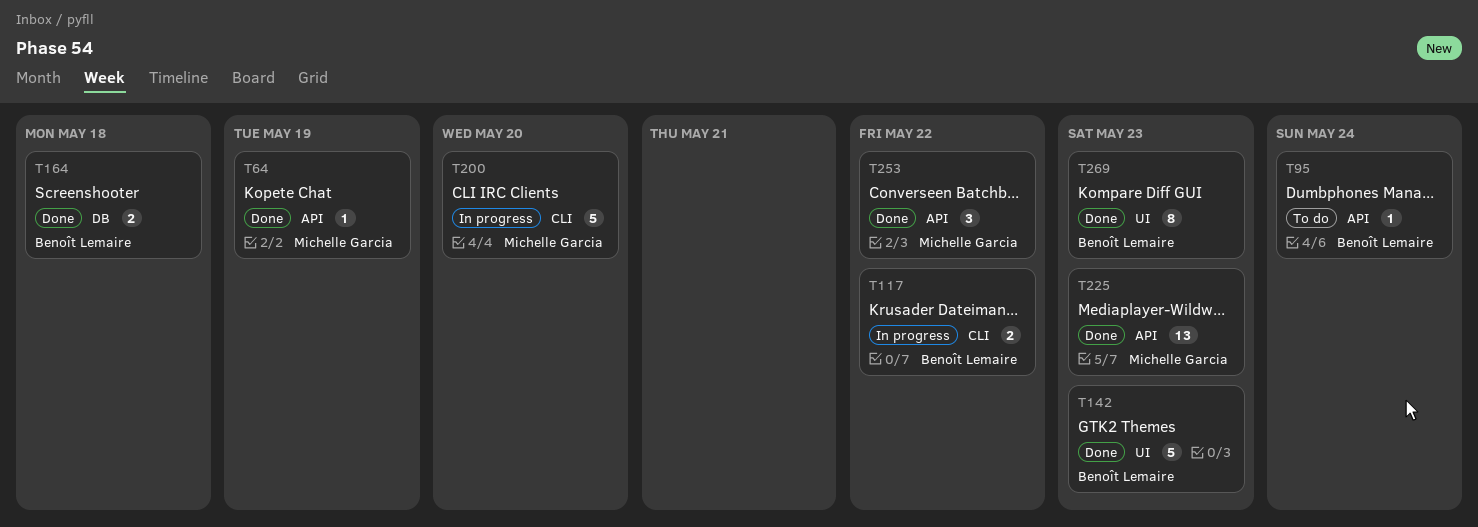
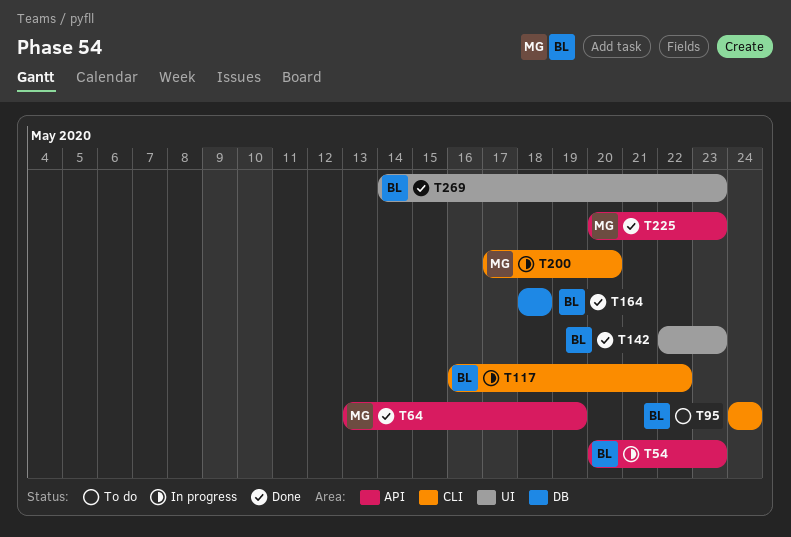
T54: none -> present
T95, label: API -> CLI
T253: present -> none

